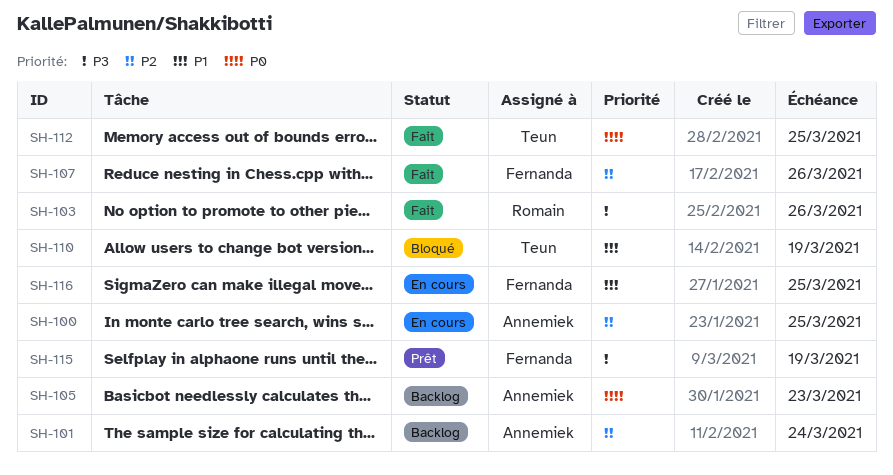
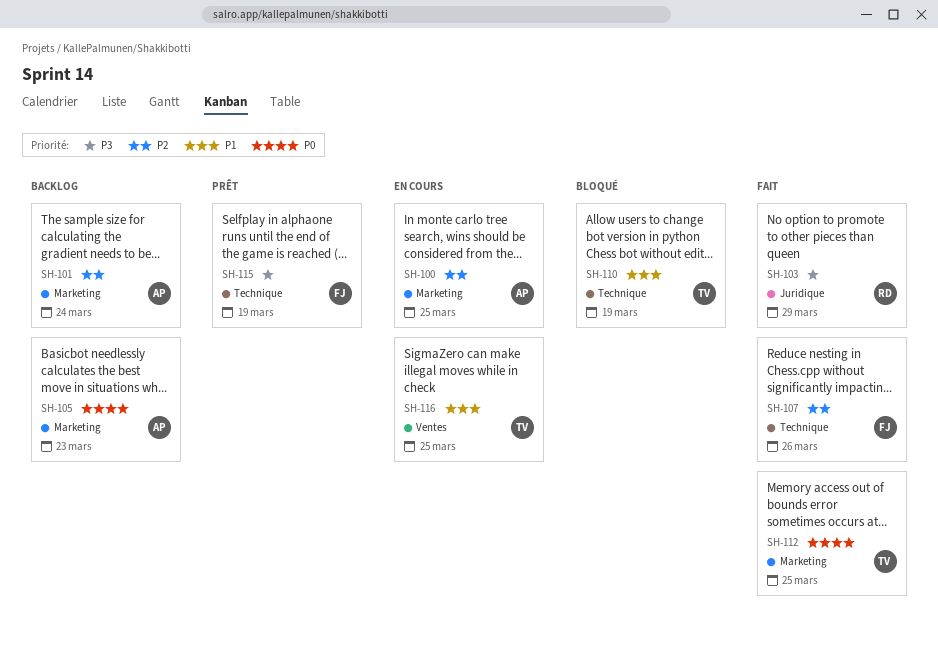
SH-103, due: Mar 26 -> Mar 29
SH-116, owner: Fernanda -> Teun

